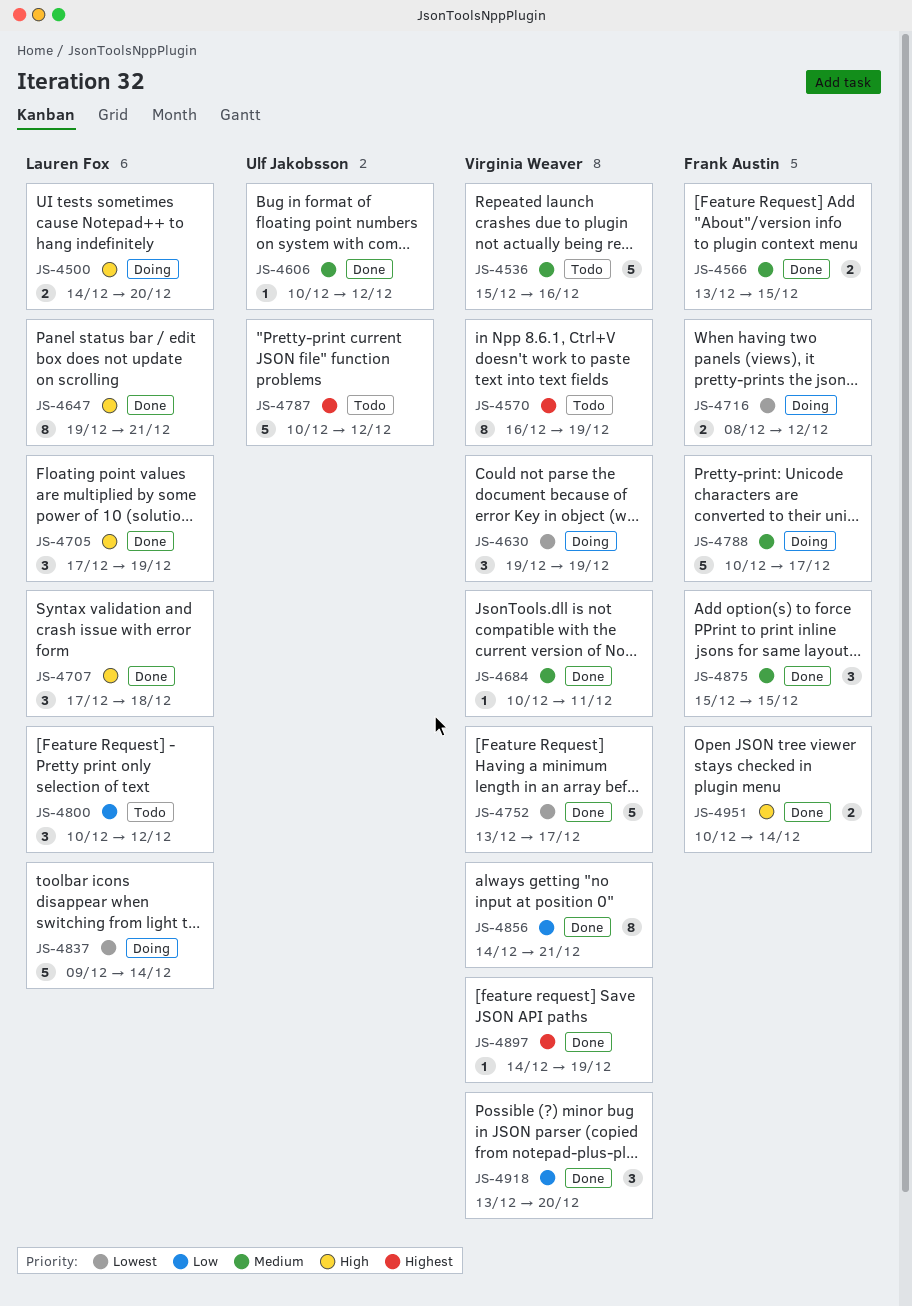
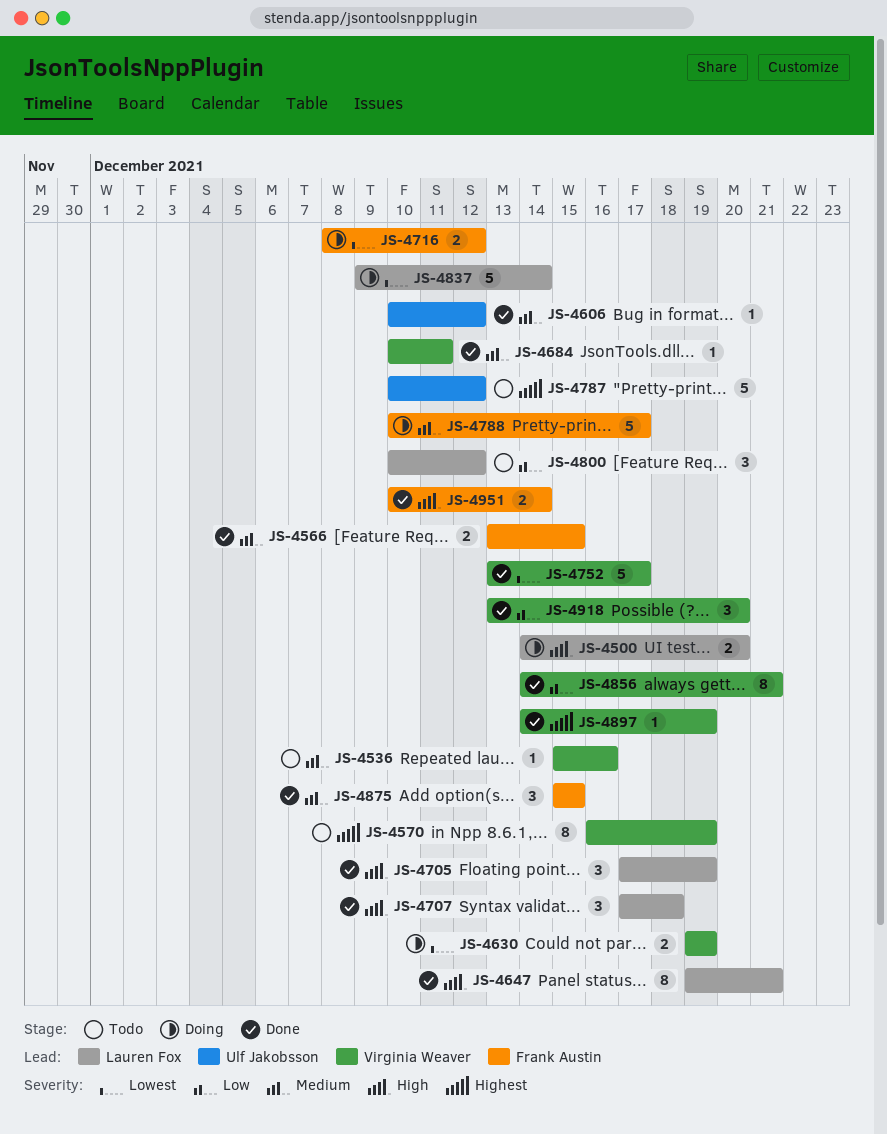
JS-4536, estimate: 5 -> 1
JS-4630, estimate: 3 -> 2

